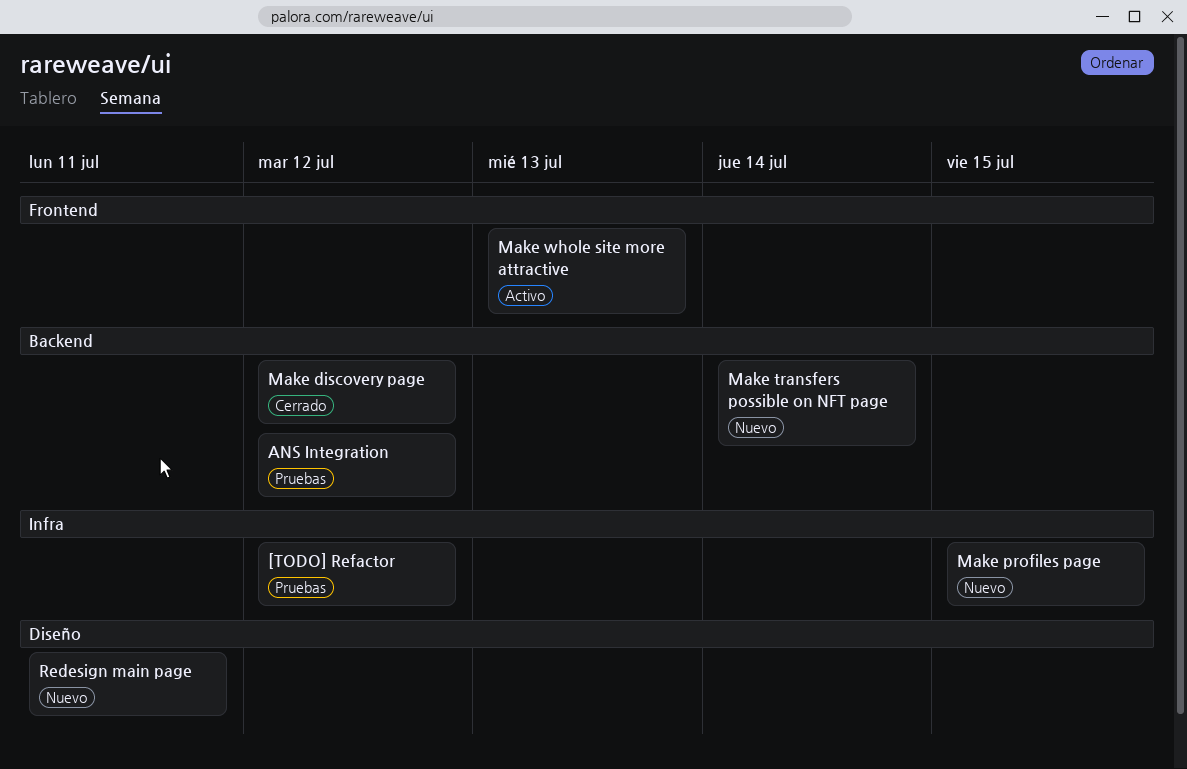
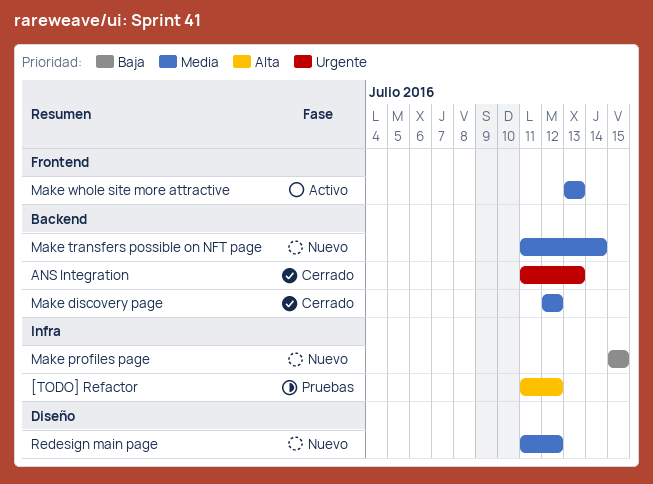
ANS Integration, status: Pruebas -> Cerrado
ANS Integration, due: Jul 12 -> Jul 13
Redesign main page, due: Jul 11 -> Jul 12

